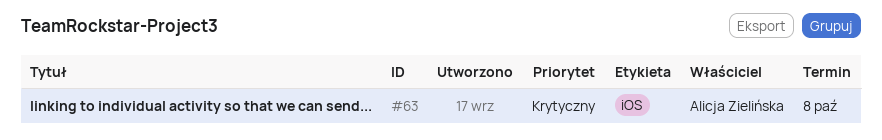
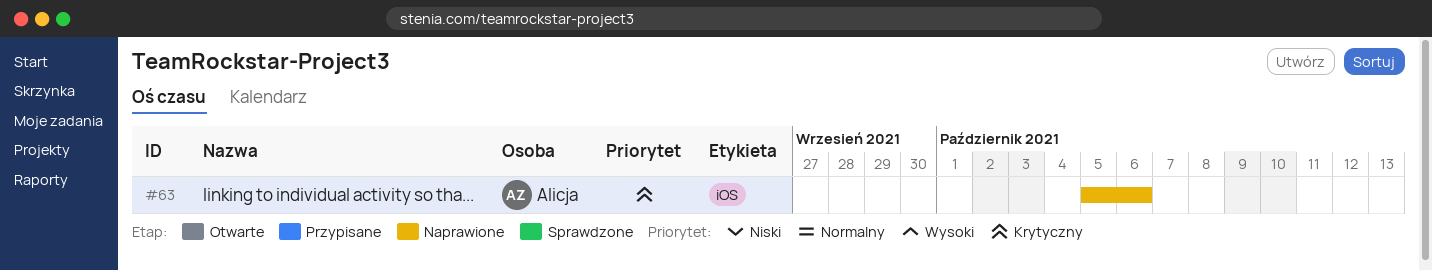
#63, due: Oct 8 -> Oct 6

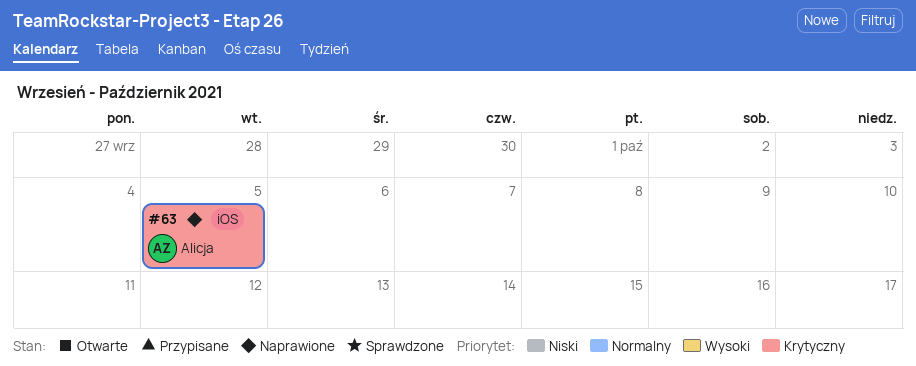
#63, due: Oct 6 -> Oct 5

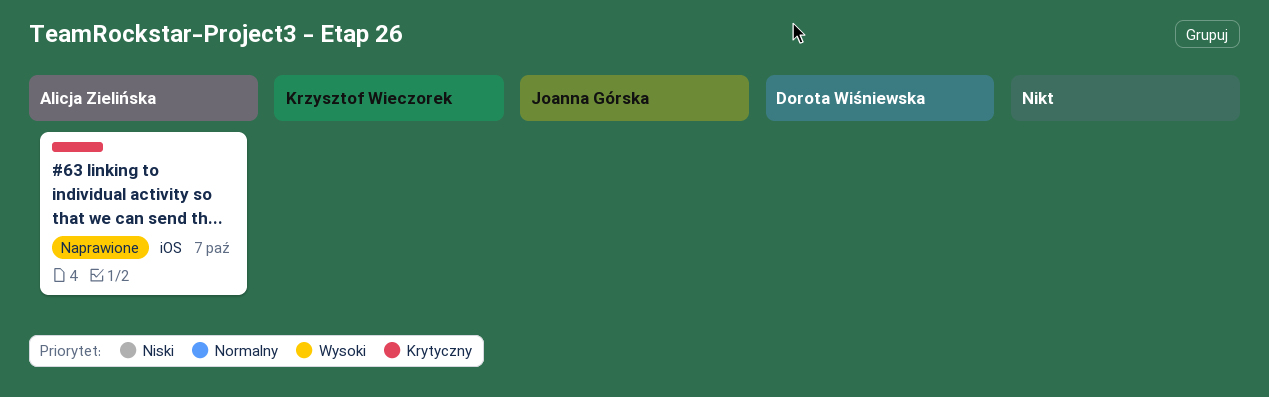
#63, due: Oct 5 -> Oct 7

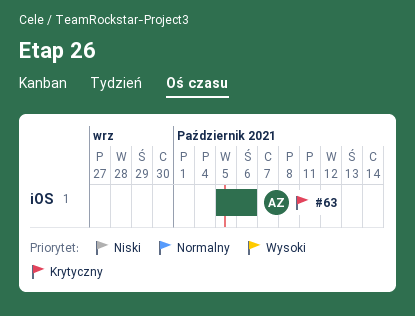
#63, due: Oct 7 -> Oct 6

